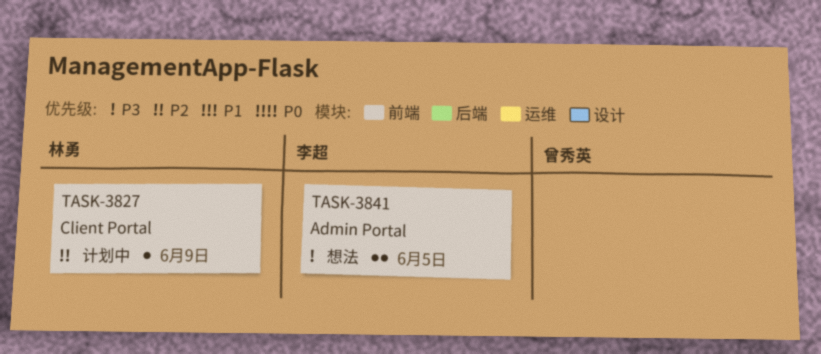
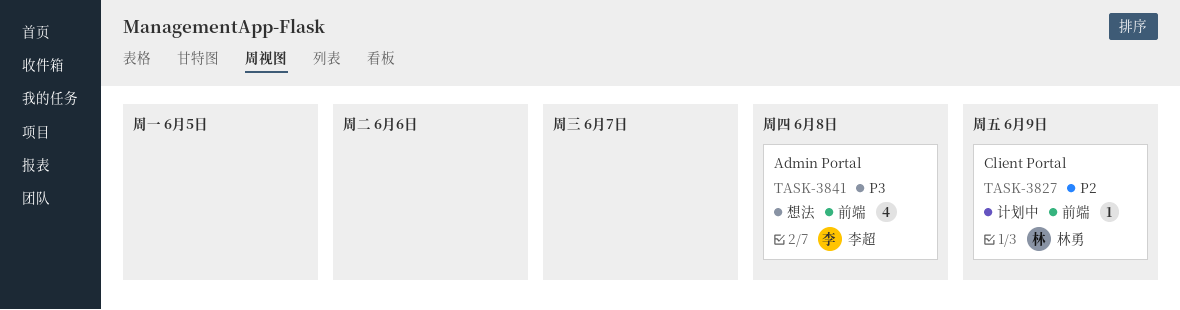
TASK-3841, estimate: 2 -> 4
TASK-3841, due: Jun 5 -> Jun 8

